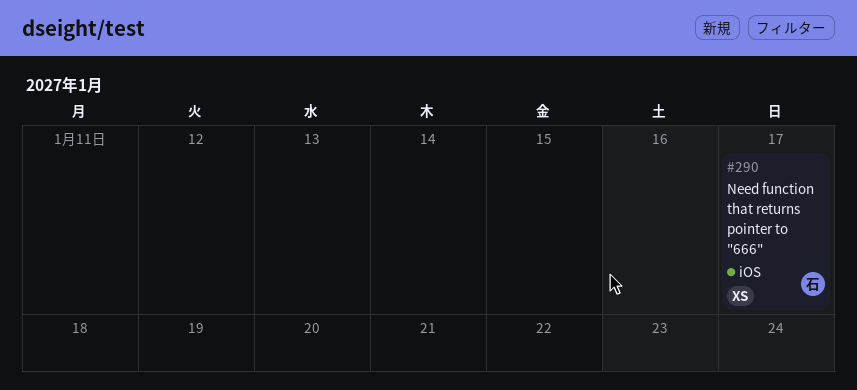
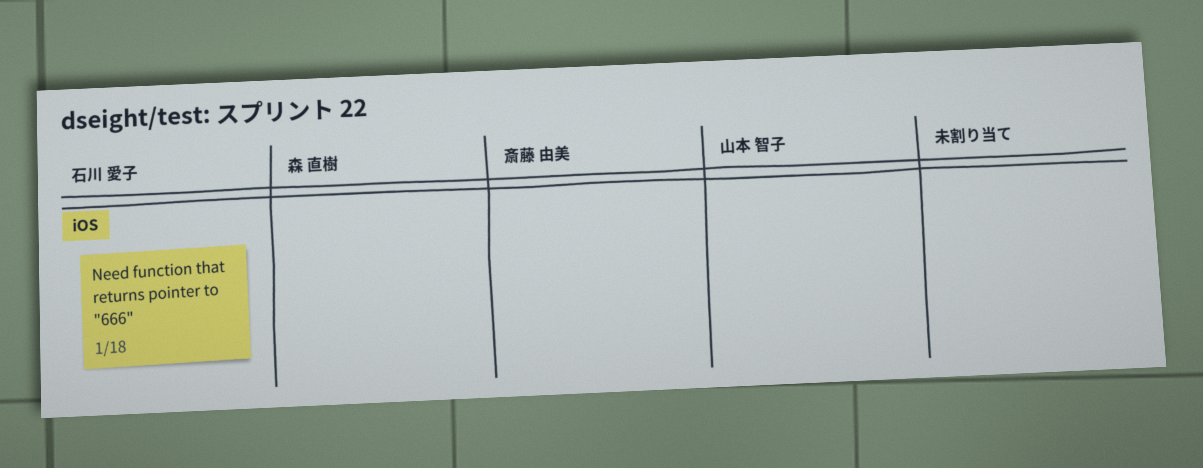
Need function that returns pointer to "666", due: Jan 17 -> Jan 18

